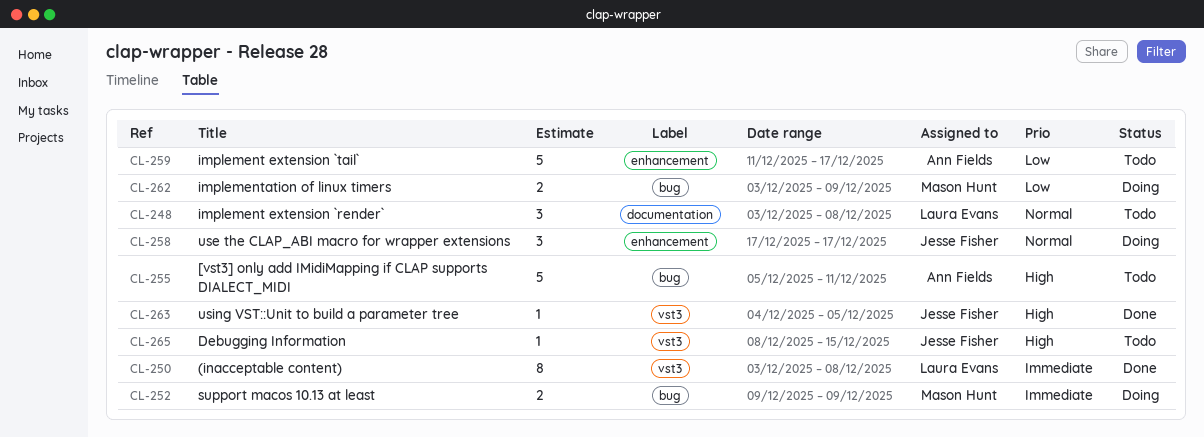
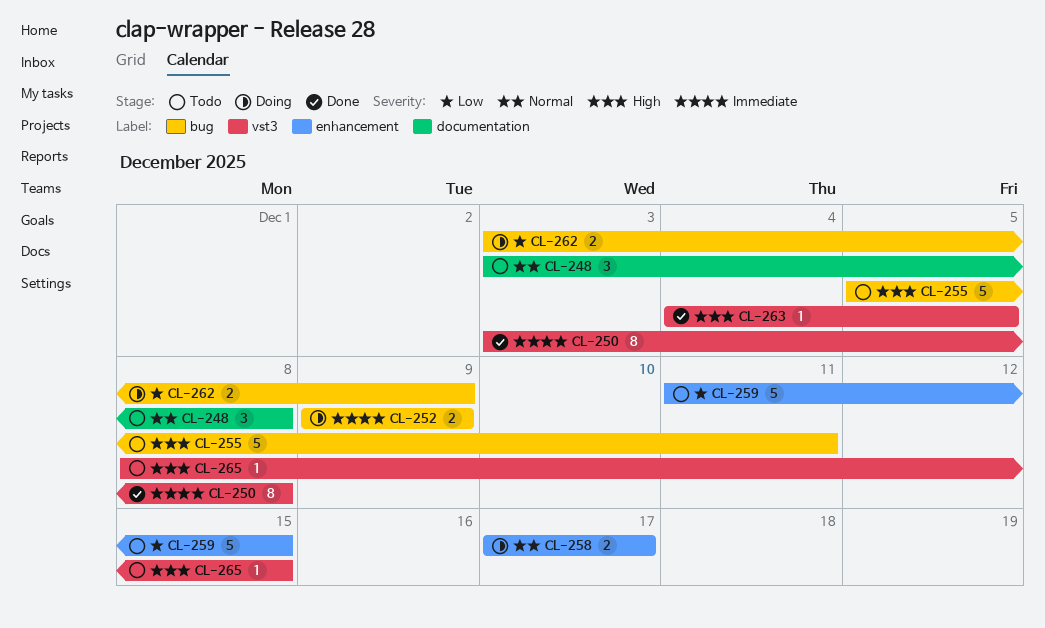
CL-258, estimate: 3 -> 2
CL-259, due: Dec 17 -> Dec 15

